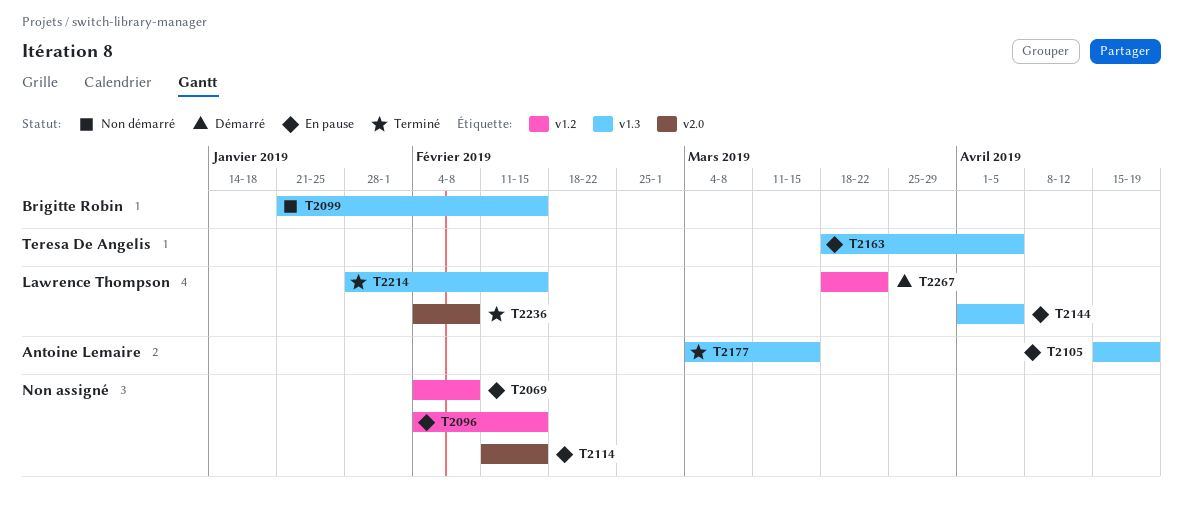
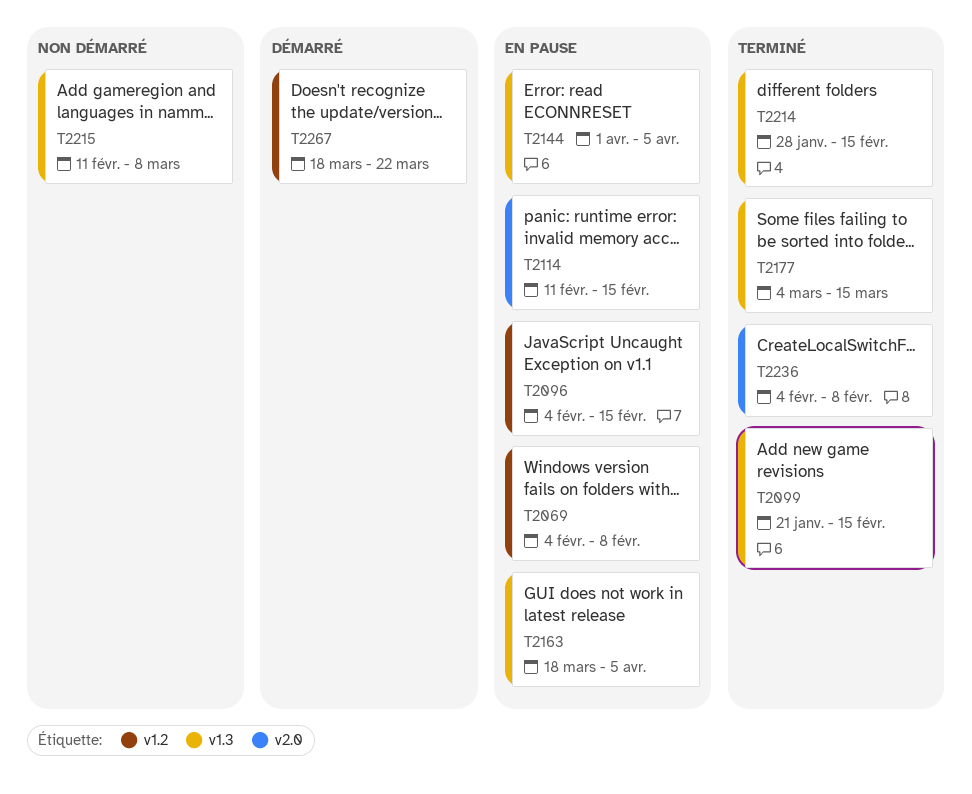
T2099, status: Non démarré -> Terminé
T2105: present -> none
T2215: none -> present

